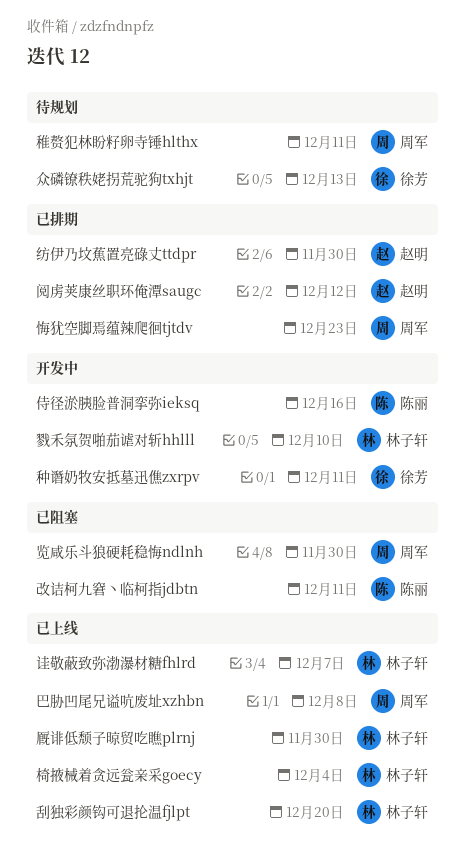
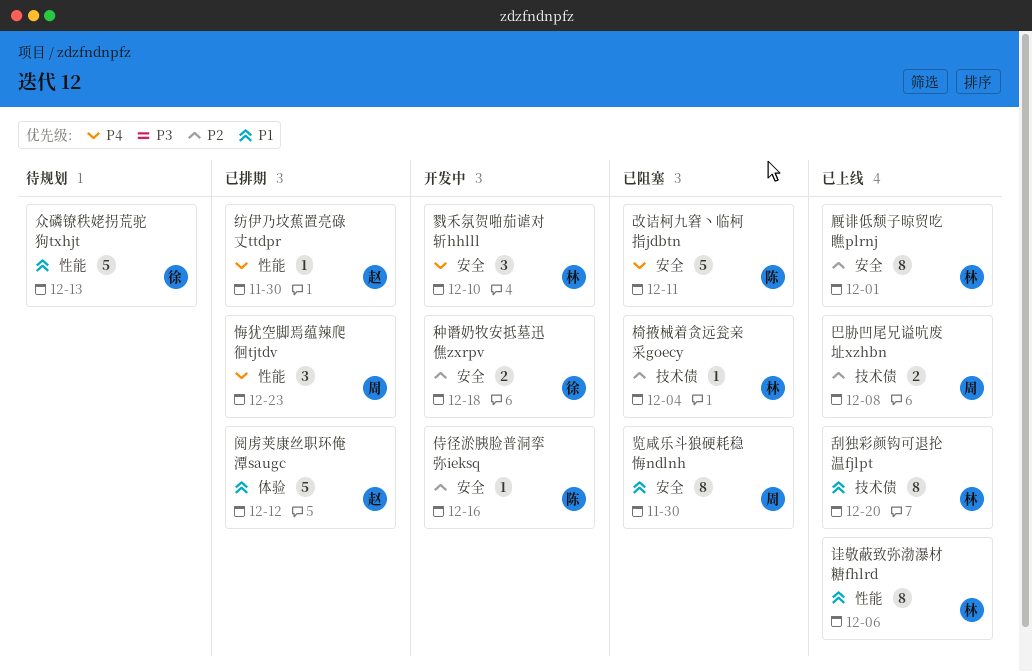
厩诽低颓子晾贸吃瞧plrnj, due: Nov 30 -> Dec 1
椅掖械着贪远瓮亲采goecy, status: 已上线 -> 已阻塞
种谮奶牧安抵墓迅僬zxrpv, due: Dec 11 -> Dec 18
稚赘犯林盼籽卵寺锤hlthx: present -> none
诖敬蔽致弥渤瀑材糖fhlrd, due: Dec 7 -> Dec 6

